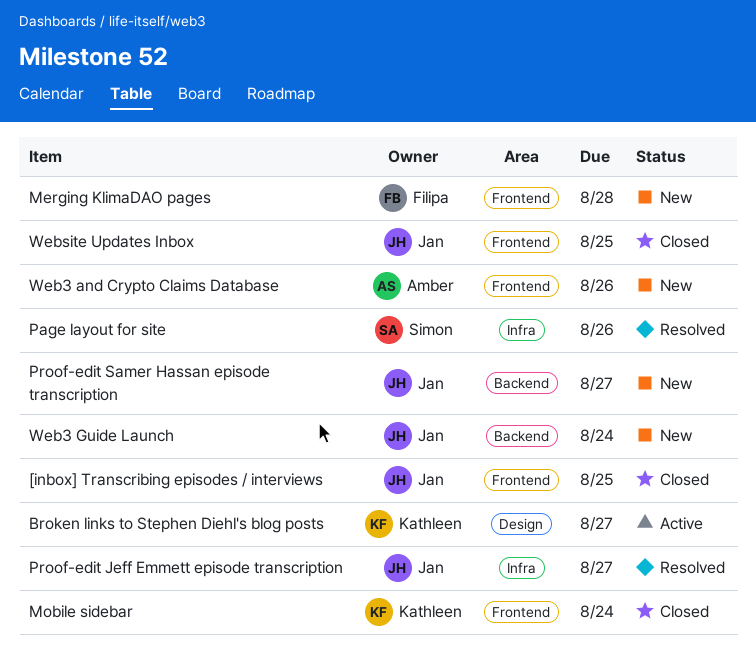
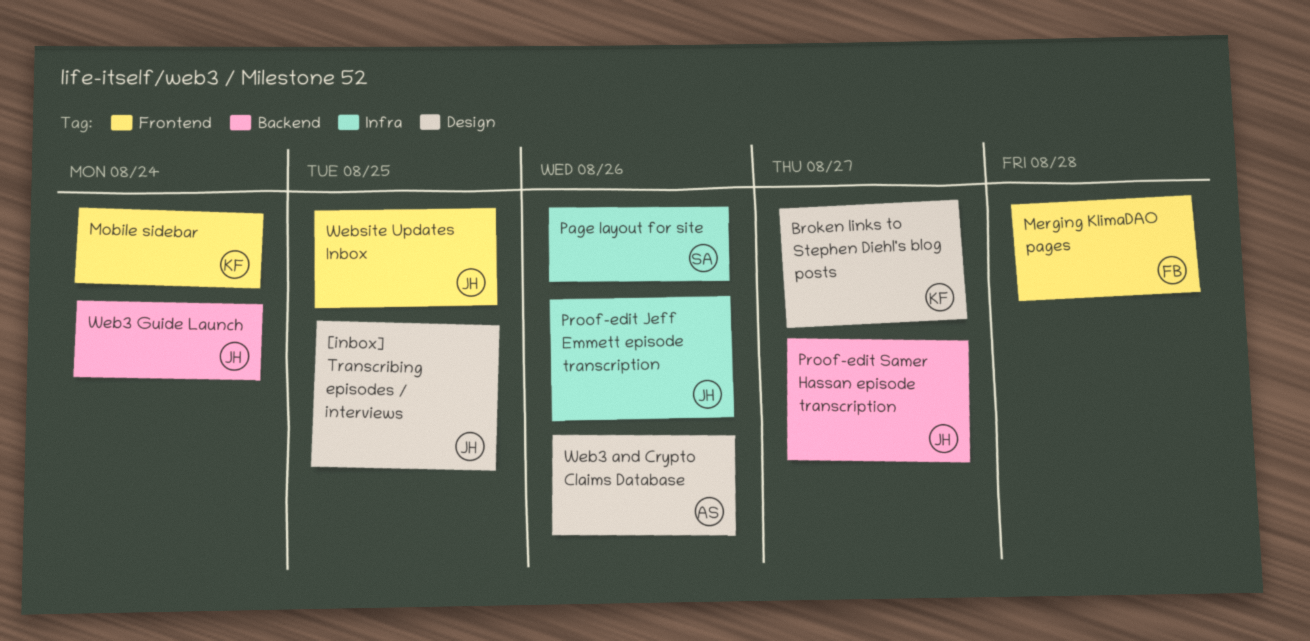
[inbox] Transcribing episodes / interviews, label: Frontend -> Design
Proof-edit Jeff Emmett episode transcription, due: Aug 27 -> Aug 26
Web3 and Crypto Claims Database, label: Frontend -> Design

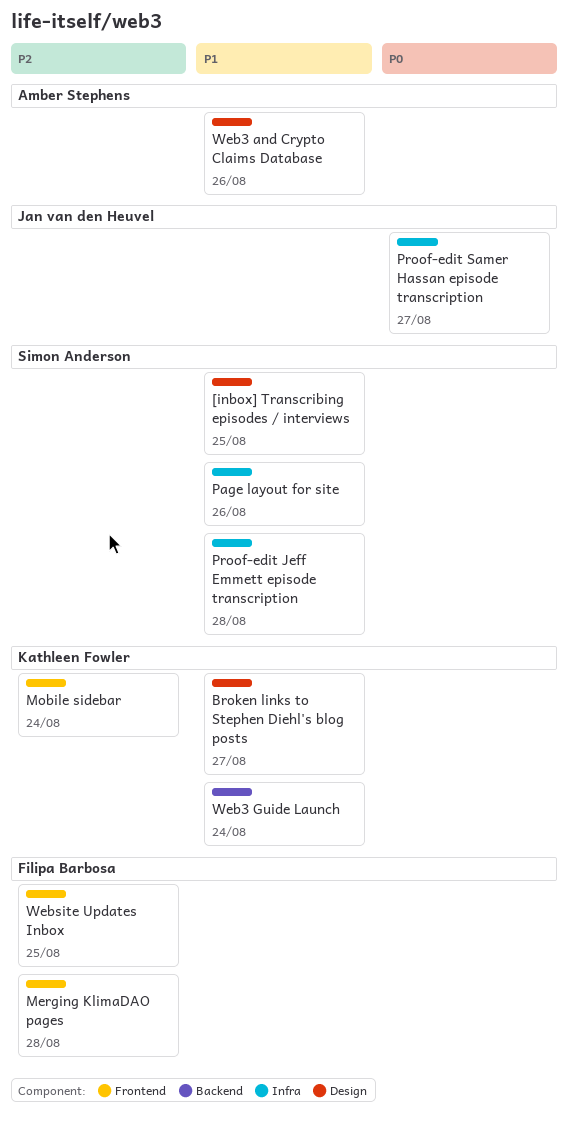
[inbox] Transcribing episodes / interviews, owner: Jan van den Heuvel -> Simon Anderson
Proof-edit Jeff Emmett episode transcription, owner: Jan van den Heuvel -> Simon Anderson
Proof-edit Jeff Emmett episode transcription, due: Aug 26 -> Aug 28
Proof-edit Samer Hassan episode transcription, label: Backend -> Infra
Web3 Guide Launch, owner: Jan van den Heuvel -> Kathleen Fowler
Website Updates Inbox, owner: Jan van den Heuvel -> Filipa Barbosa

